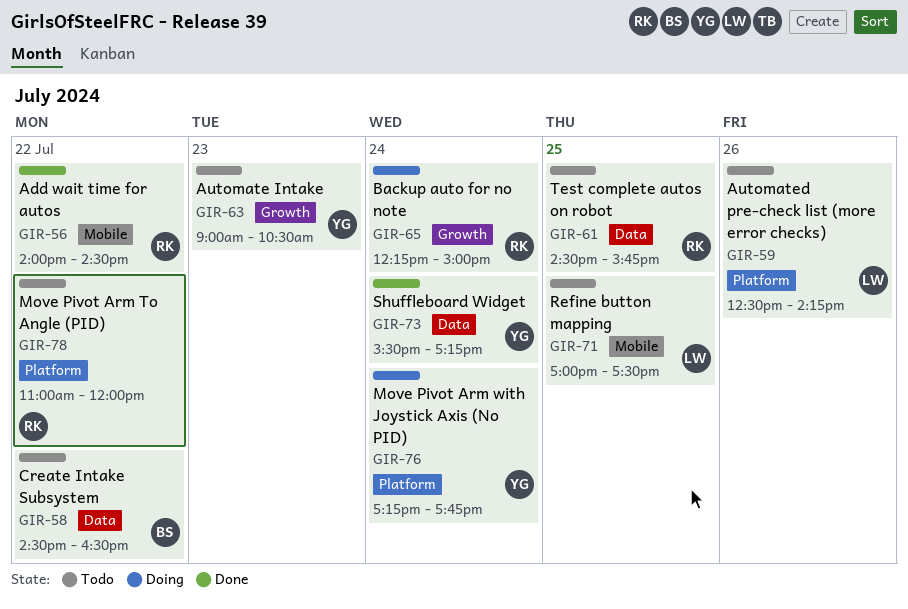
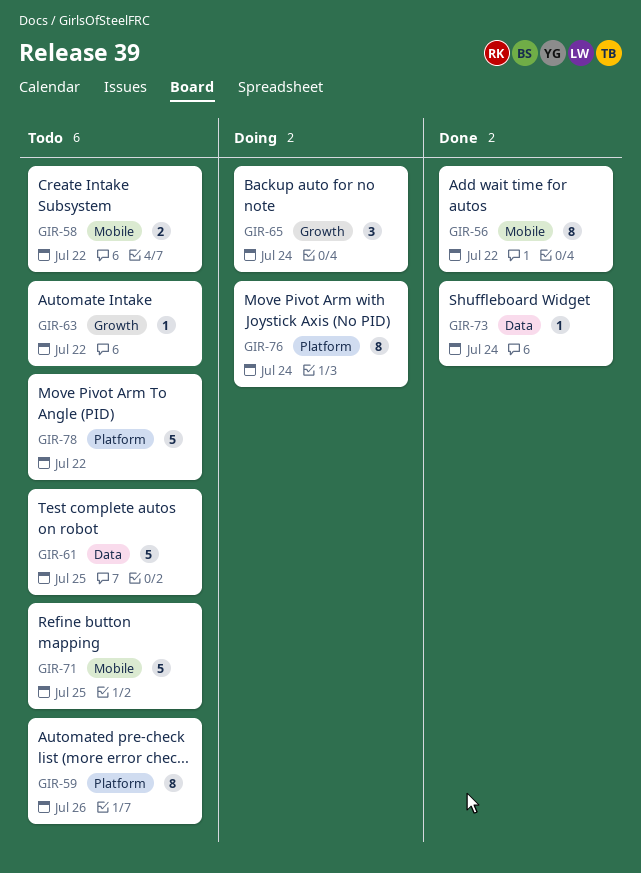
GIR-58, label: Data -> Mobile
GIR-63, day: Jul 23 -> Jul 22

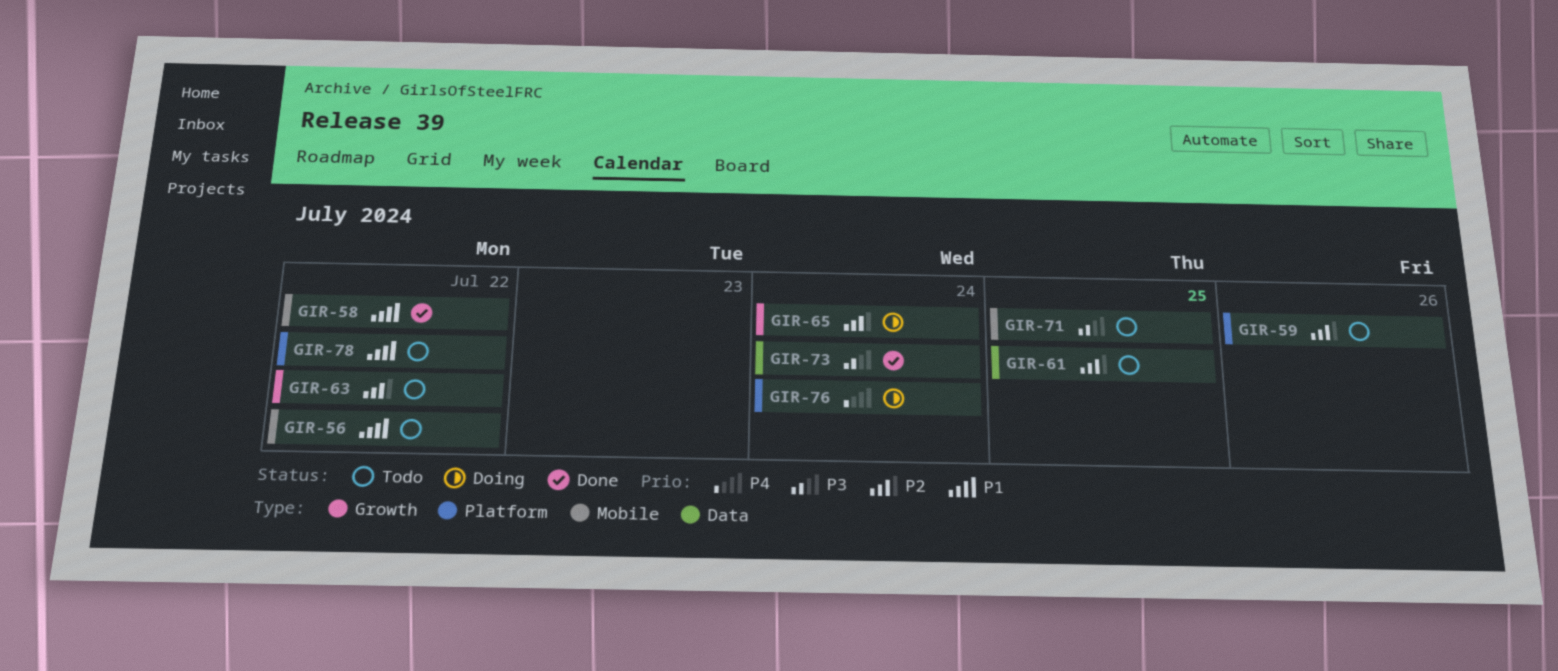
GIR-56, status: Done -> Todo
GIR-58, status: Todo -> Done

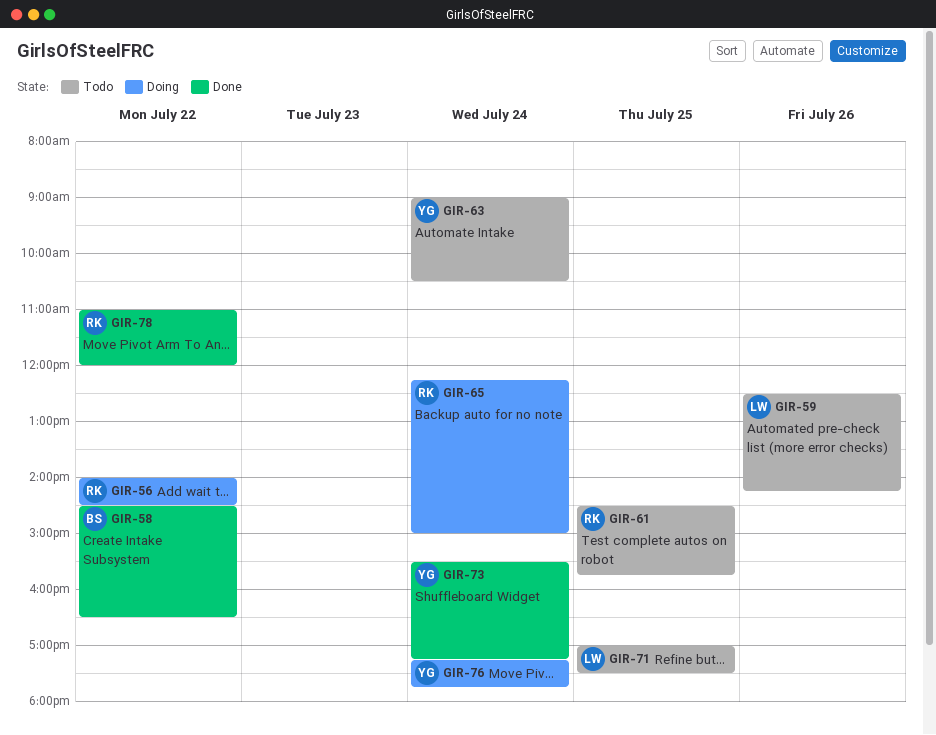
GIR-56, status: Todo -> Doing
GIR-63, day: Jul 22 -> Jul 24
GIR-78, status: Todo -> Done

